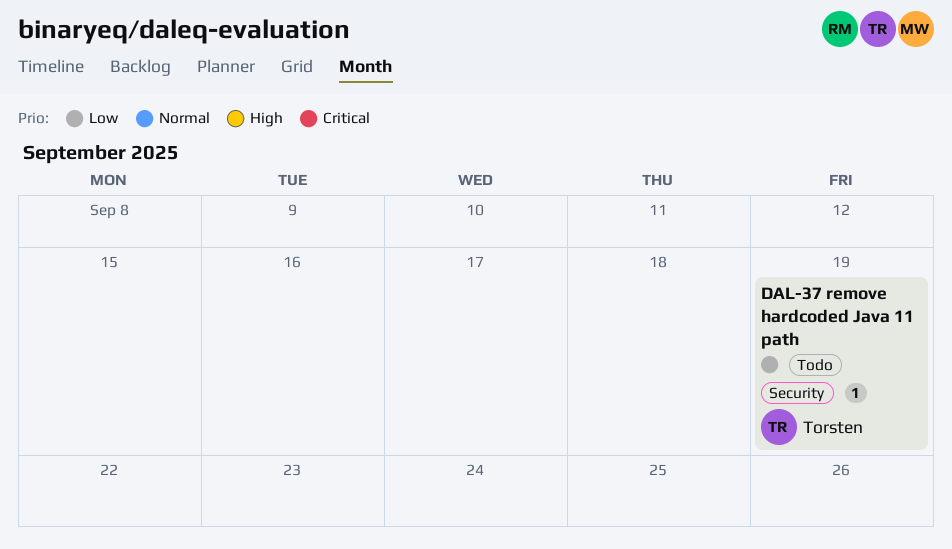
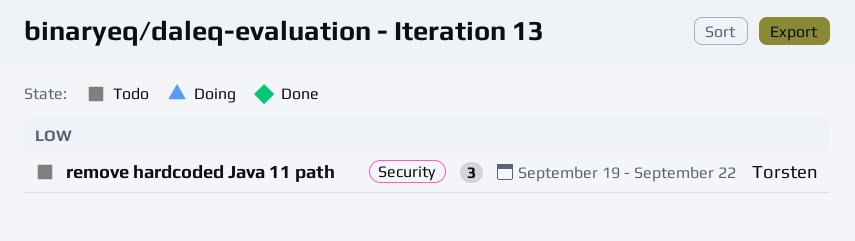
remove hardcoded Java 11 path, estimate: 1 -> 3
remove hardcoded Java 11 path, due: Sep 19 -> Sep 22

